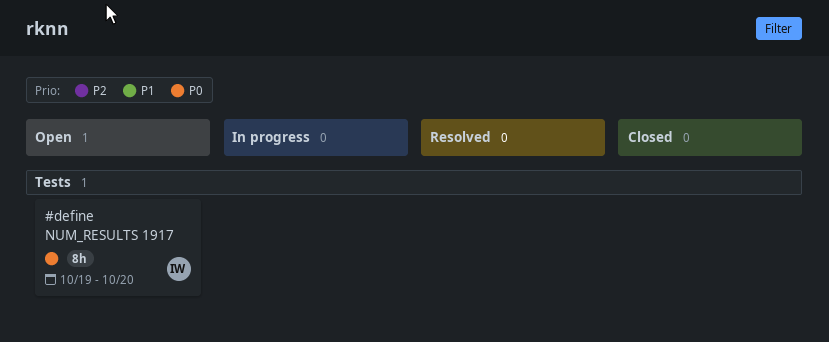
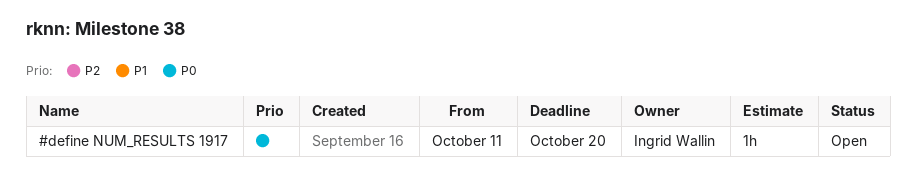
#define NUM_RESULTS 1917, estimate: 8h -> 1h
#define NUM_RESULTS 1917, start: Oct 19 -> Oct 11

